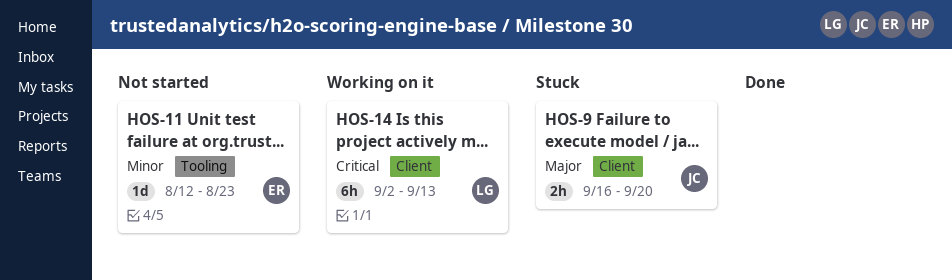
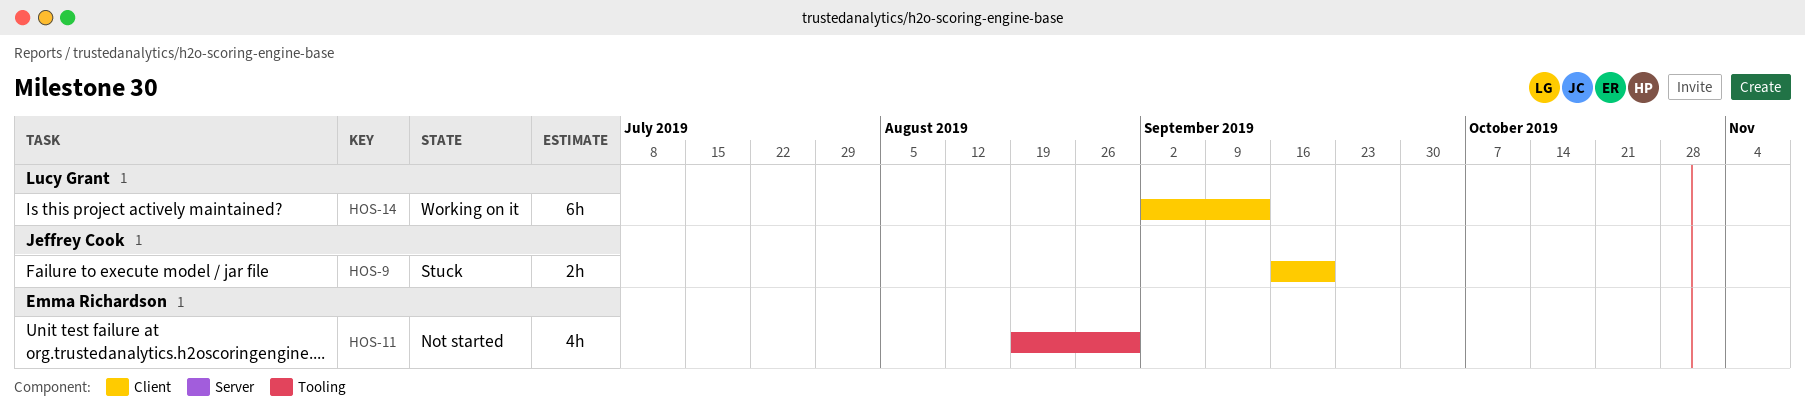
HOS-11, estimate: 1d -> 4h
HOS-11, start: Aug 12 -> Aug 19
HOS-11, due: Aug 23 -> Aug 30

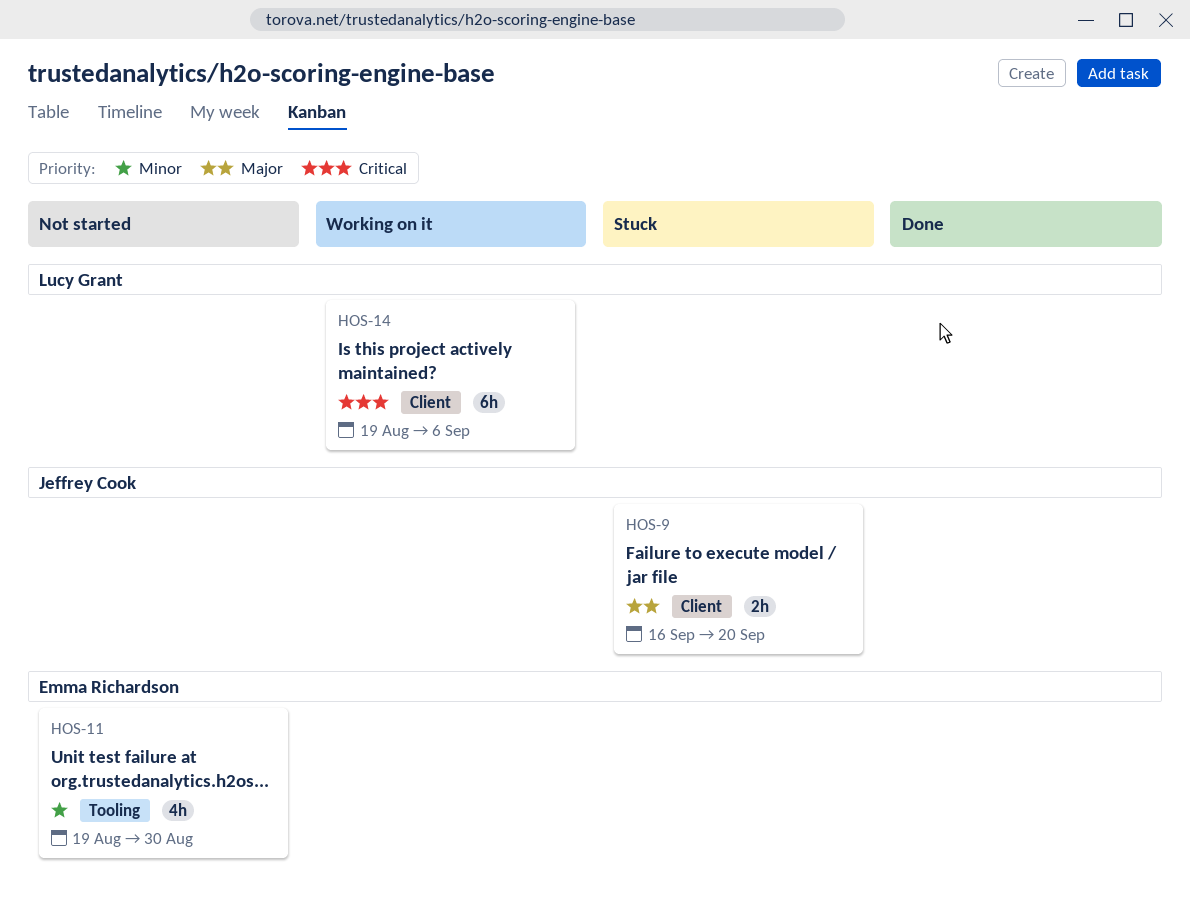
HOS-14, start: Sep 2 -> Aug 19
HOS-14, due: Sep 13 -> Sep 6

